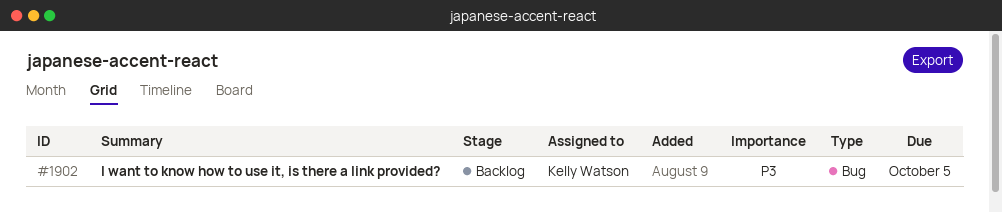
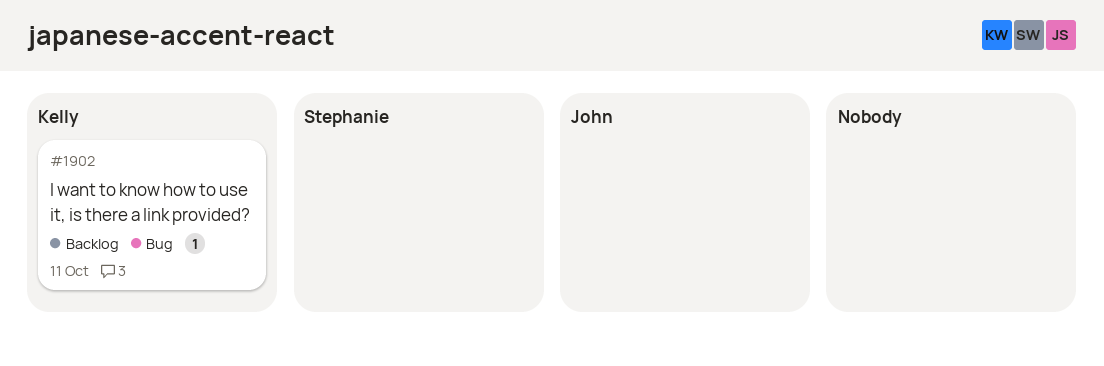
#1902, due: Oct 5 -> Oct 11

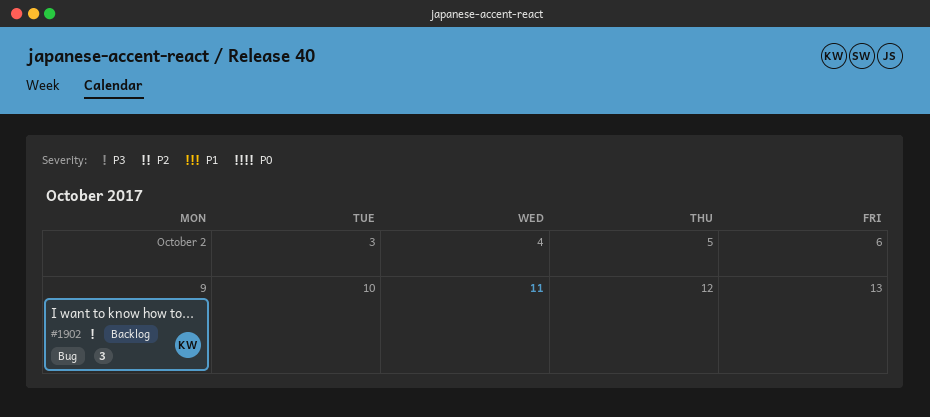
#1902, estimate: 1 -> 3
#1902, due: Oct 11 -> Oct 9

